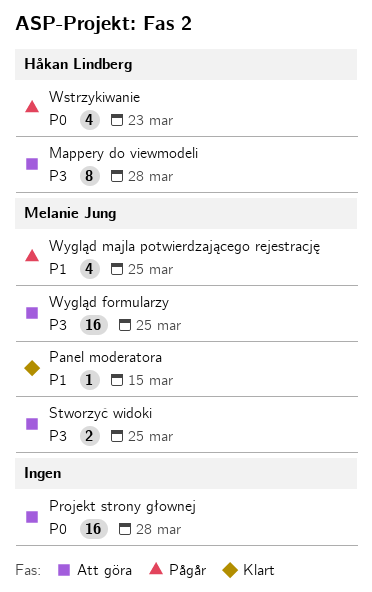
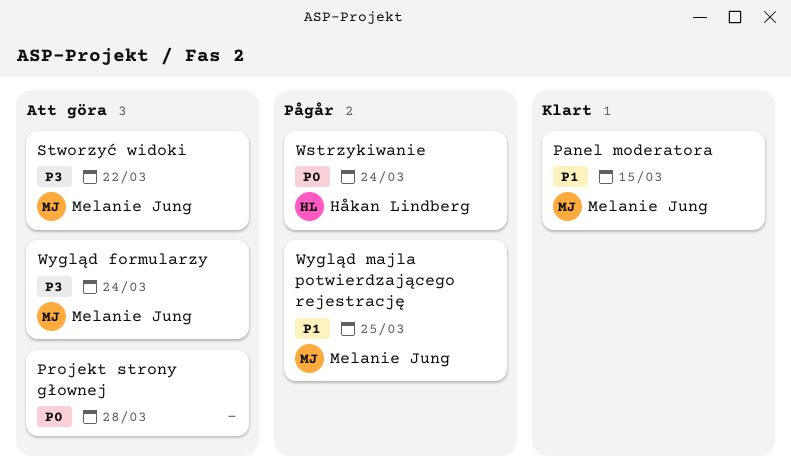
Mappery do viewmodeli: present -> none
Stworzyć widoki, due: Mar 25 -> Mar 22
Wstrzykiwanie, due: Mar 23 -> Mar 24
Wygląd formularzy, due: Mar 25 -> Mar 24

